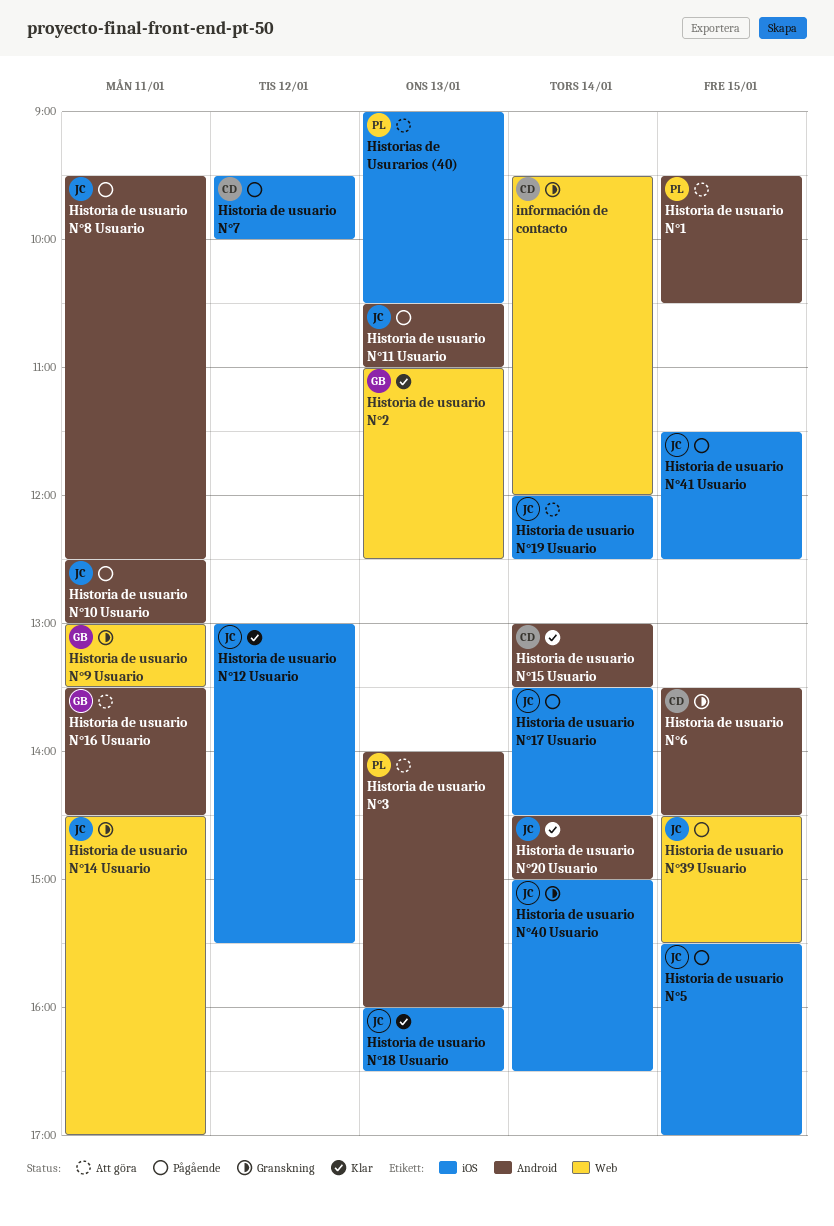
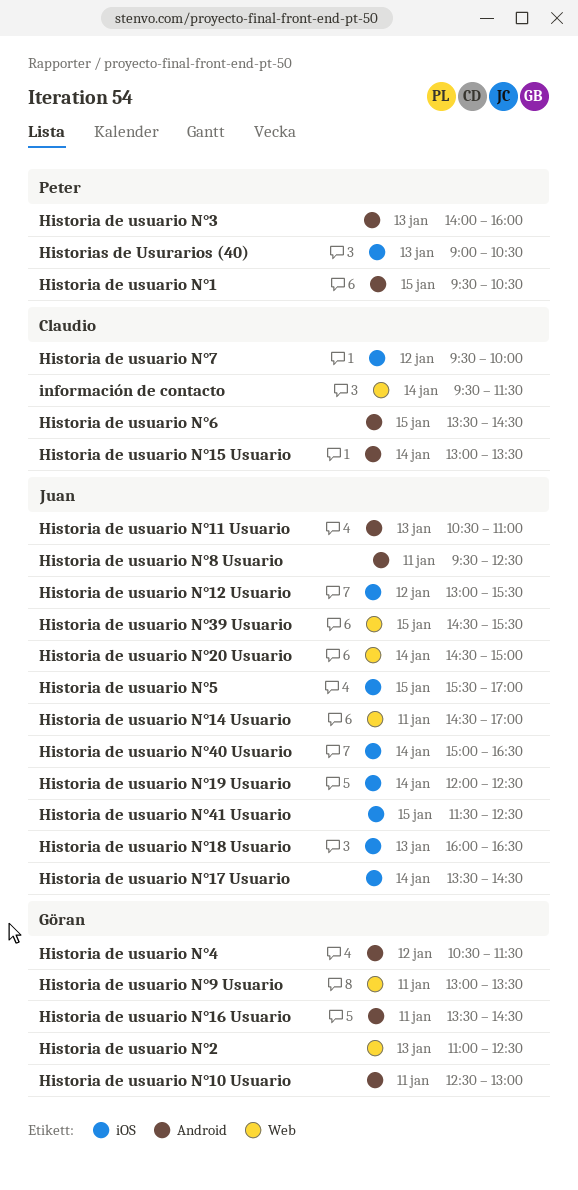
Historia de usuario N°10 Usuario, owner: Juan -> Göran
Historia de usuario N°20 Usuario, label: Android -> Web
Historia de usuario N°4: none -> present
información de contacto, ends: 12:00 -> 11:30

